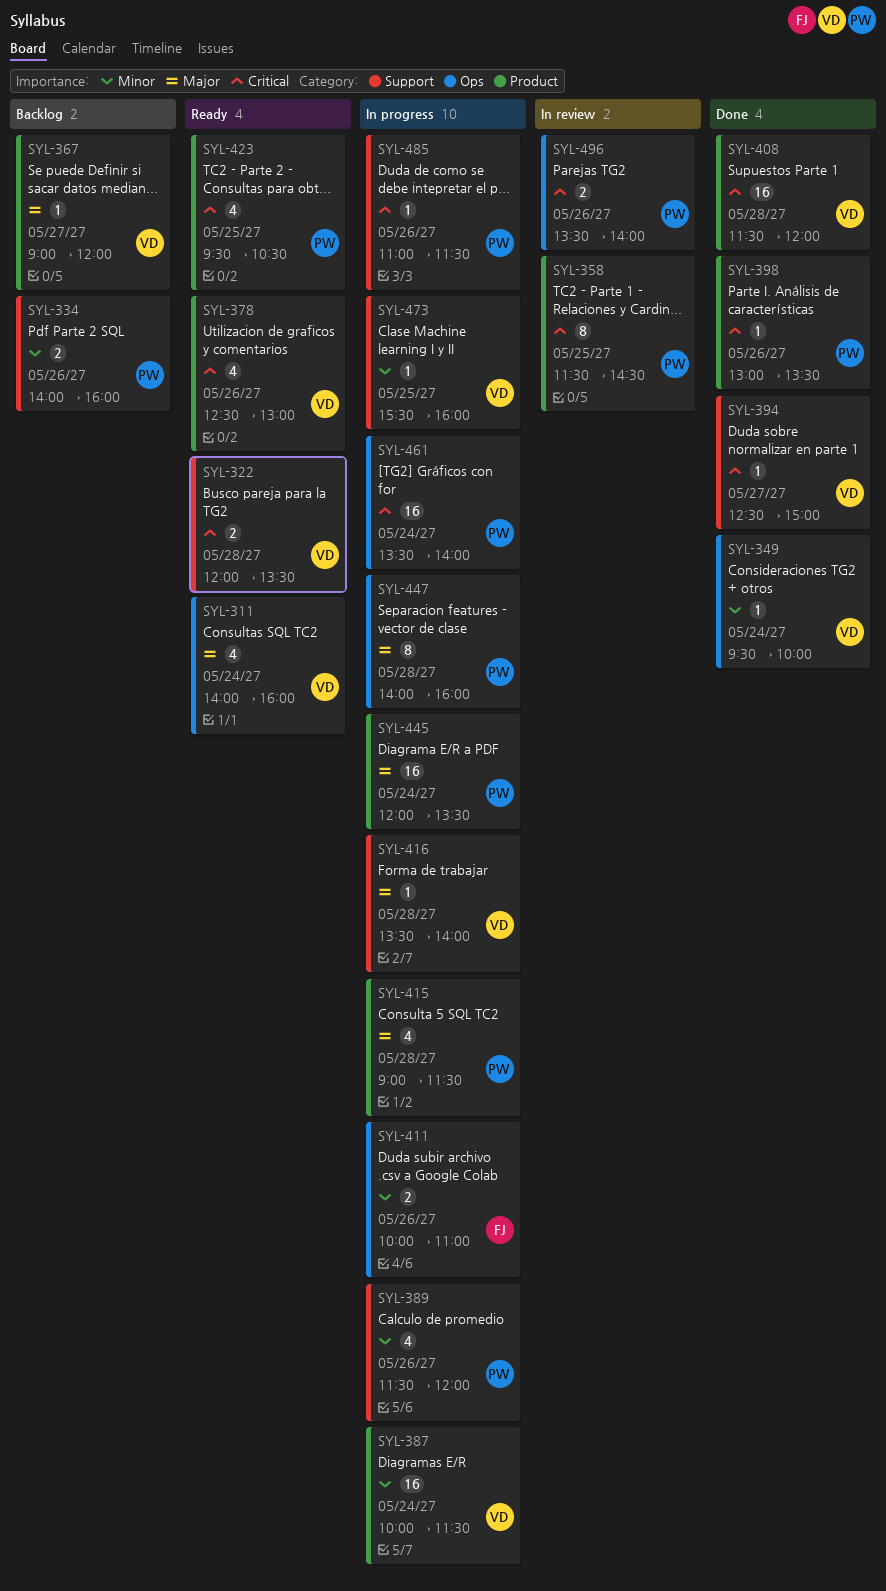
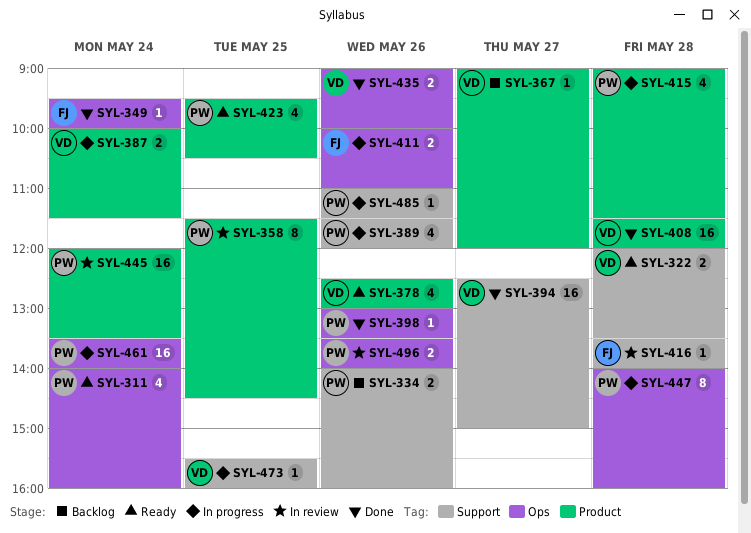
SYL-311, owner: VD -> PW
SYL-349, owner: VD -> FJ
SYL-387, estimate: 16 -> 2
SYL-394, estimate: 1 -> 16
SYL-398, label: Product -> Ops
SYL-416, status: In progress -> In review
SYL-416, owner: VD -> FJ
SYL-435: none -> present
SYL-445, status: In progress -> In review

